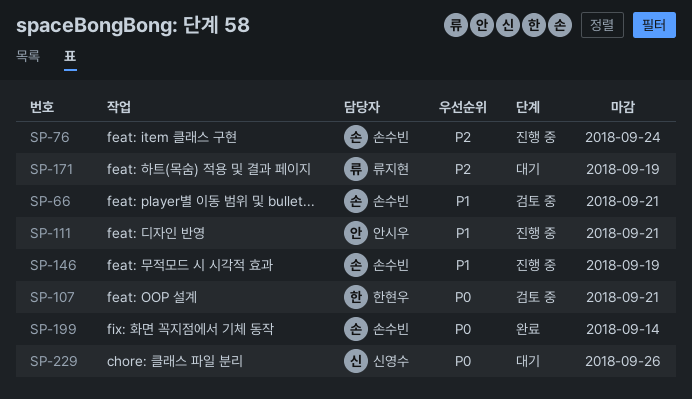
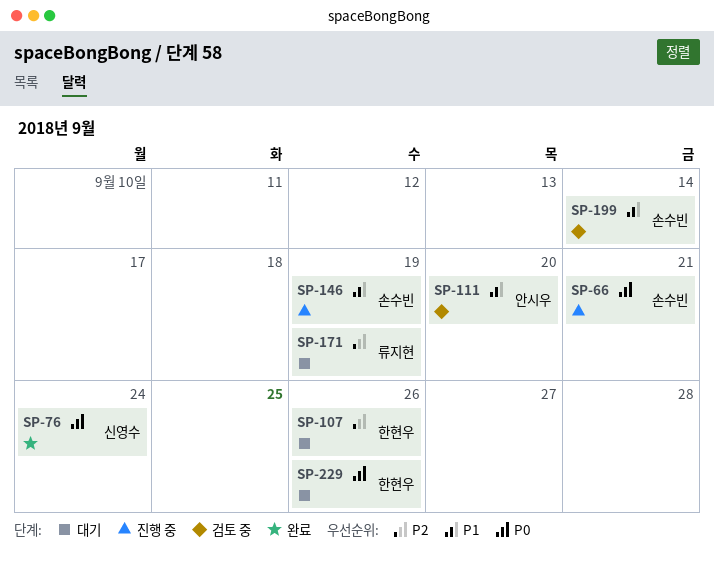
SP-66, status: 검토 중 -> 진행 중
SP-66, priority: P1 -> P0
SP-76, status: 진행 중 -> 완료
SP-76, owner: 손수빈 -> 신영수
SP-76, priority: P2 -> P0
SP-107, status: 검토 중 -> 대기
SP-107, priority: P0 -> P2
SP-107, due: Sep 21 -> Sep 26
SP-111, status: 진행 중 -> 검토 중
SP-111, due: Sep 21 -> Sep 20
SP-199, status: 완료 -> 검토 중
SP-199, priority: P0 -> P1
SP-229, owner: 신영수 -> 한현우

